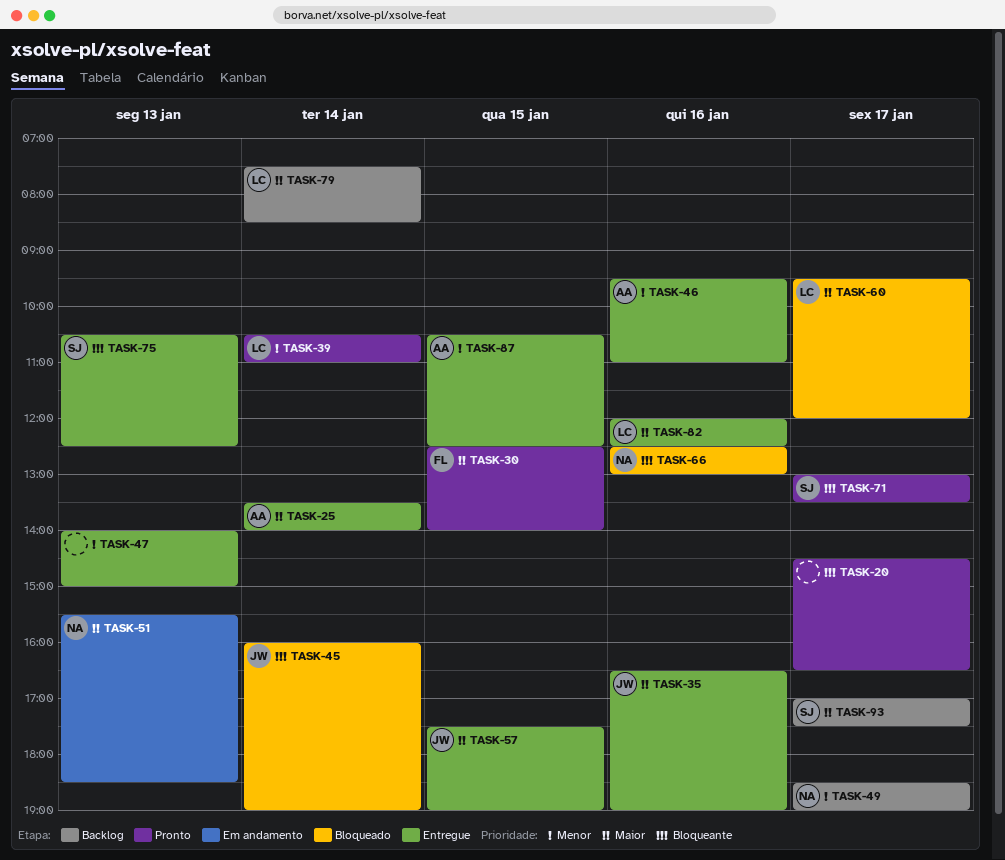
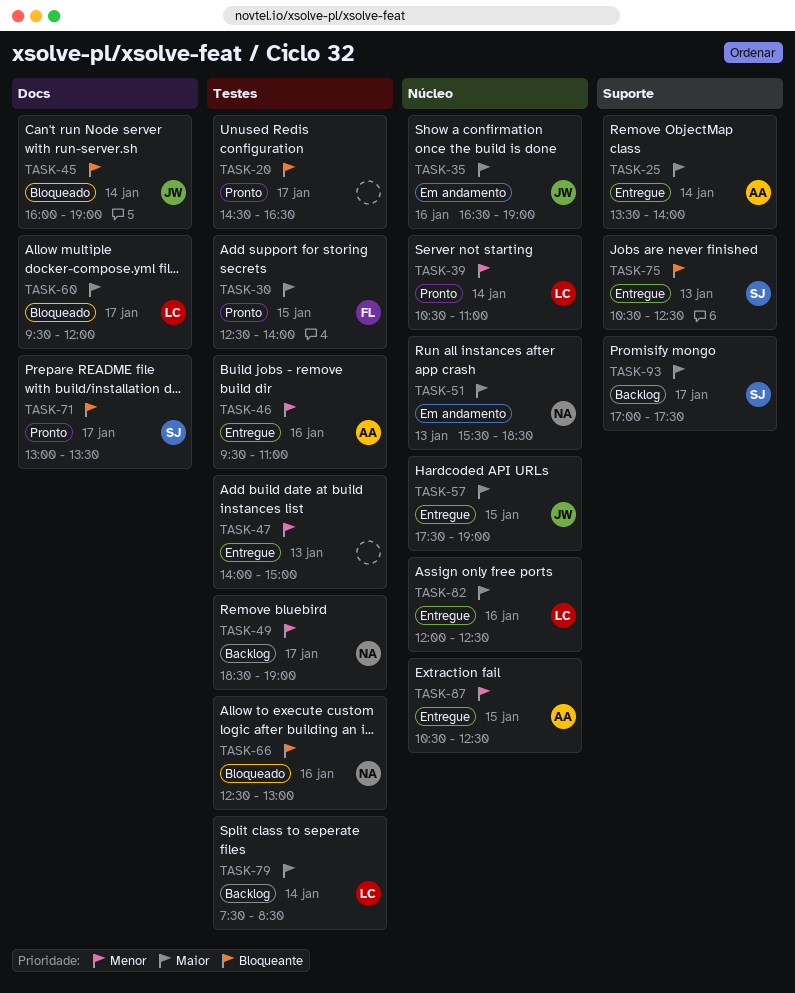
TASK-35, status: Entregue -> Em andamento

